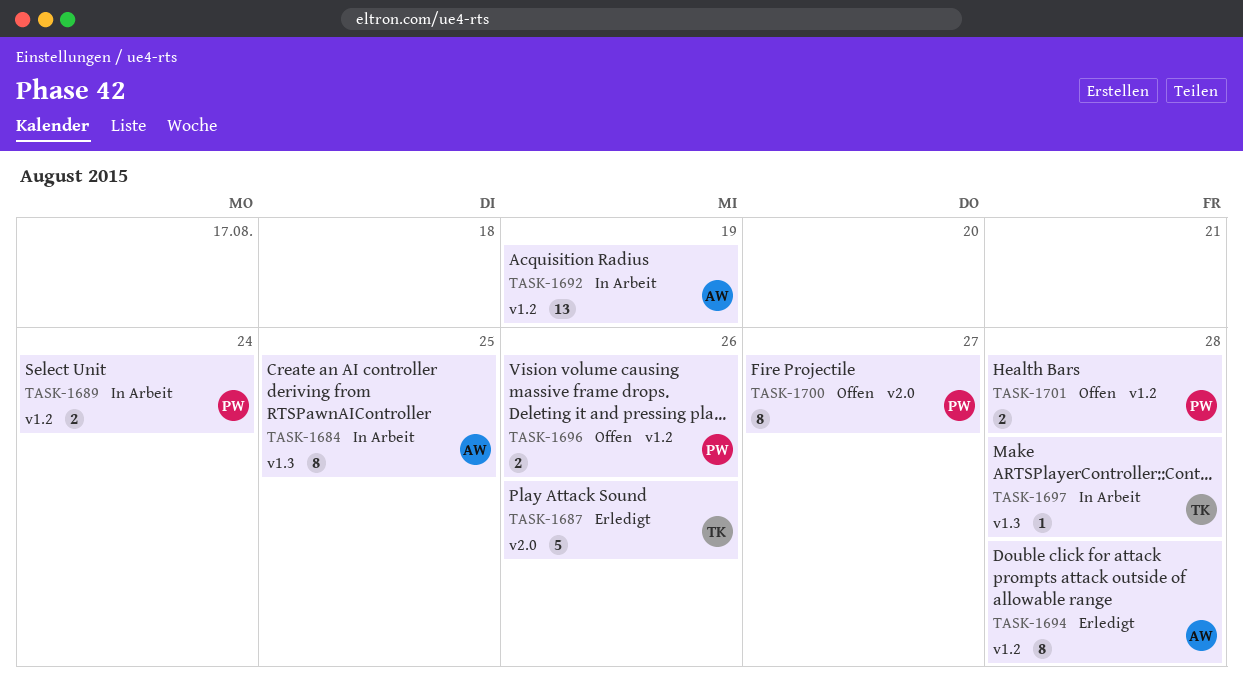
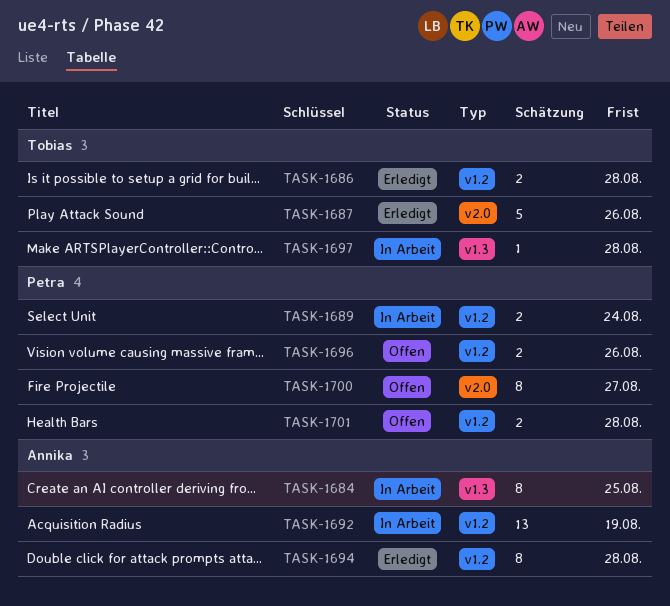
TASK-1686: none -> present

